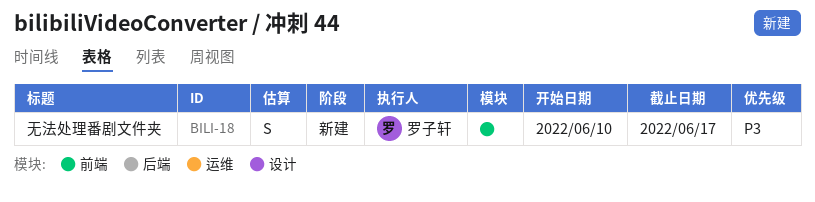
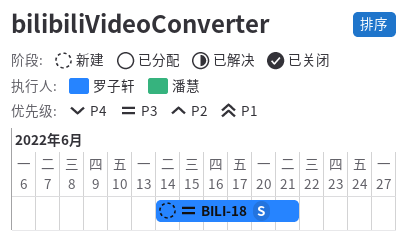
BILI-18, start: Jun 10 -> Jun 14
BILI-18, due: Jun 17 -> Jun 21

